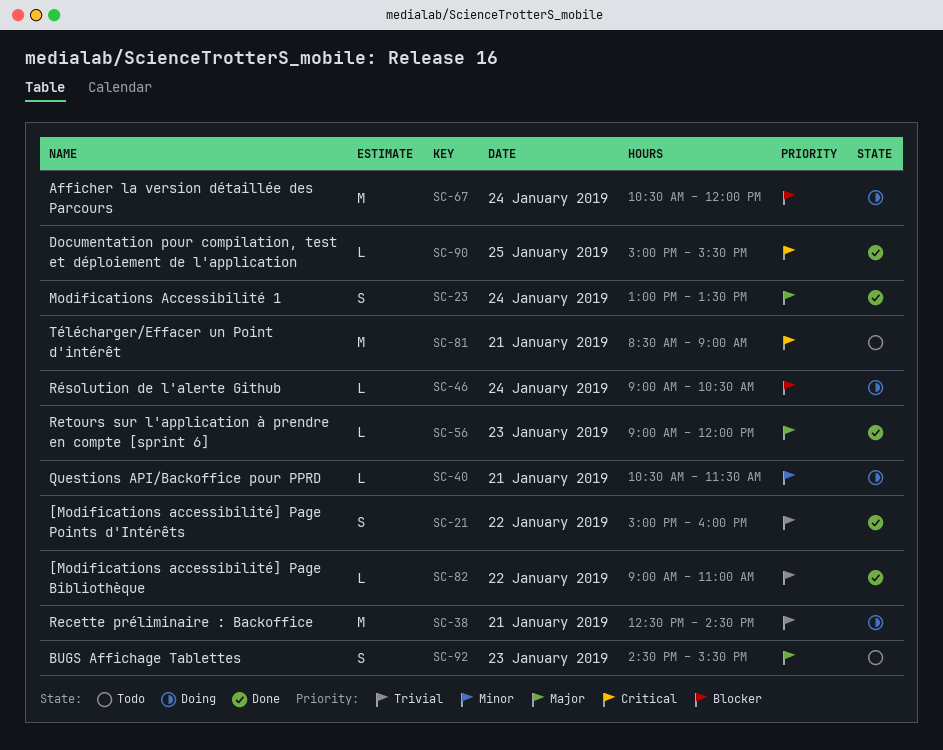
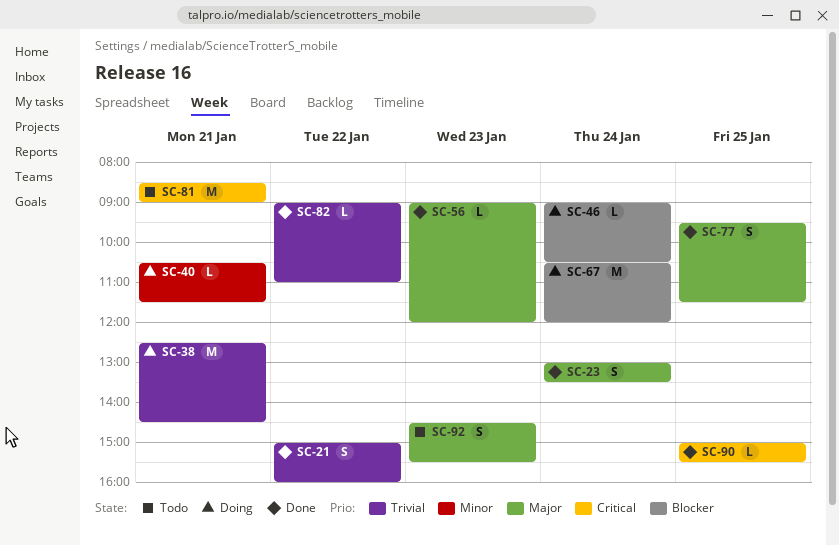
SC-77: none -> present

